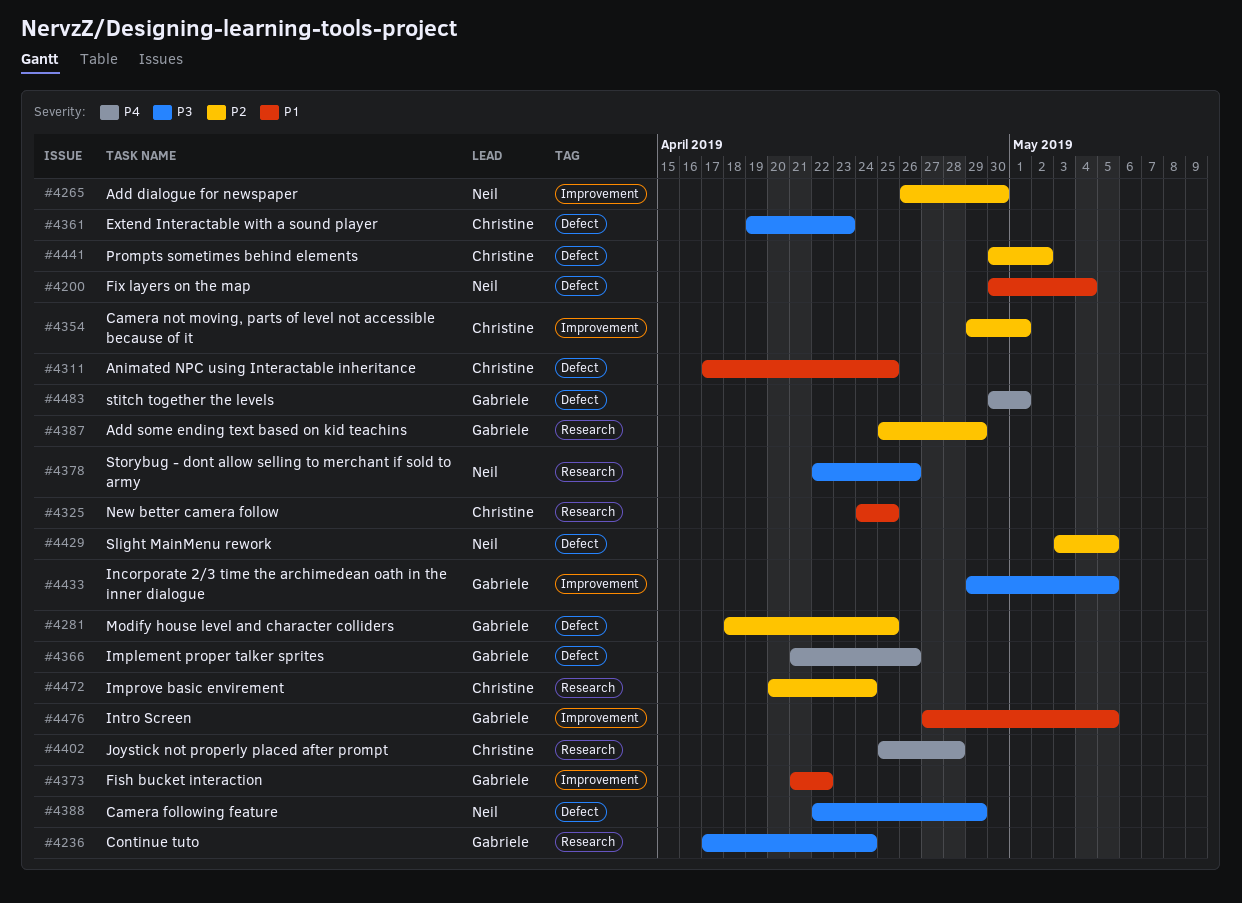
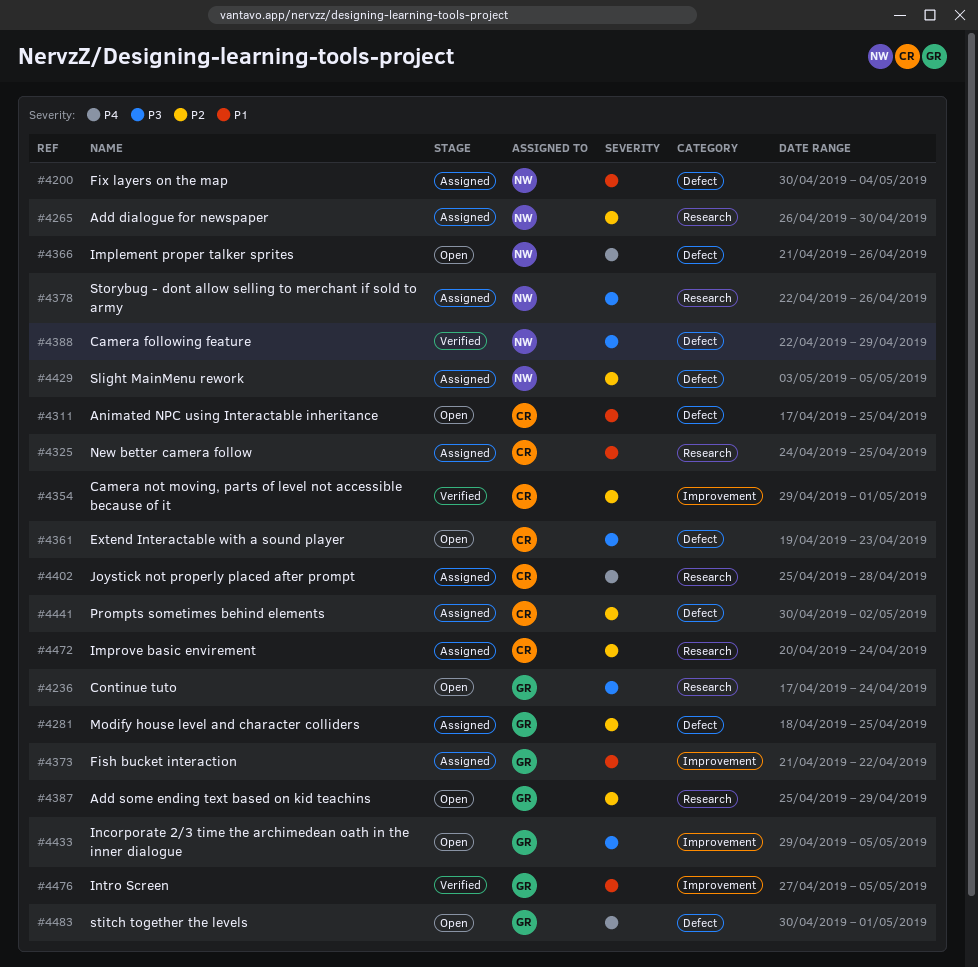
#4265, label: Improvement -> Research
#4366, owner: Gabriele -> Neil

